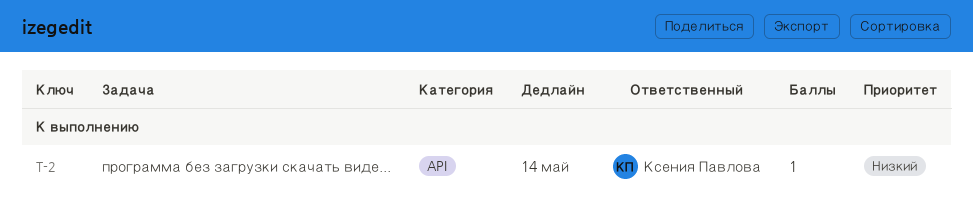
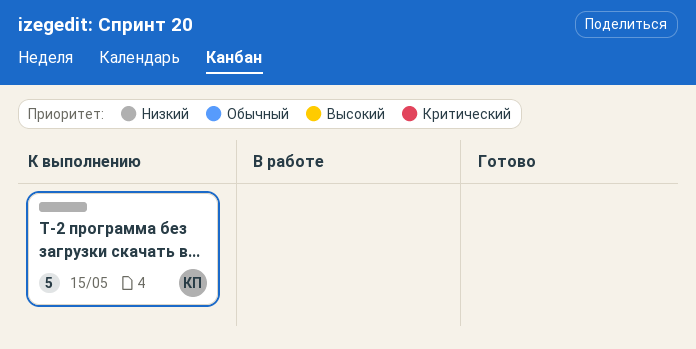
T-2, estimate: 1 -> 5
T-2, due: May 14 -> May 15

